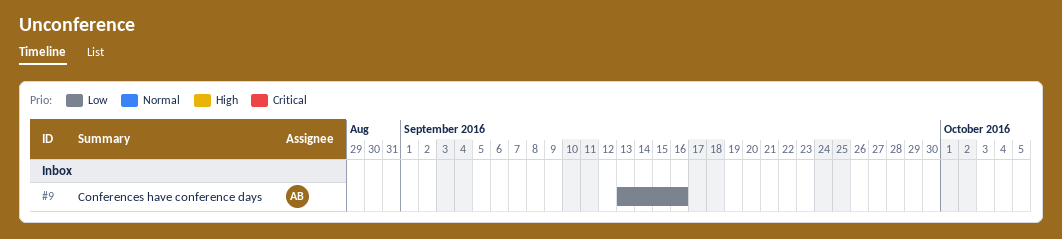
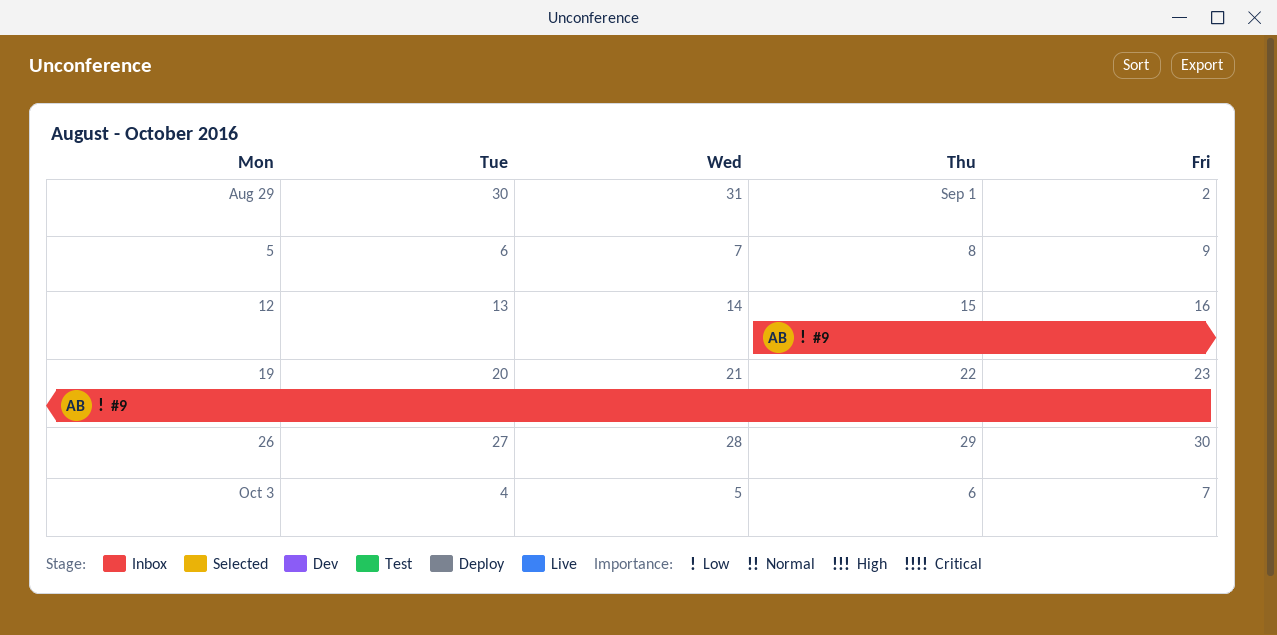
#9, start: Sep 13 -> Sep 15
#9, due: Sep 16 -> Sep 23

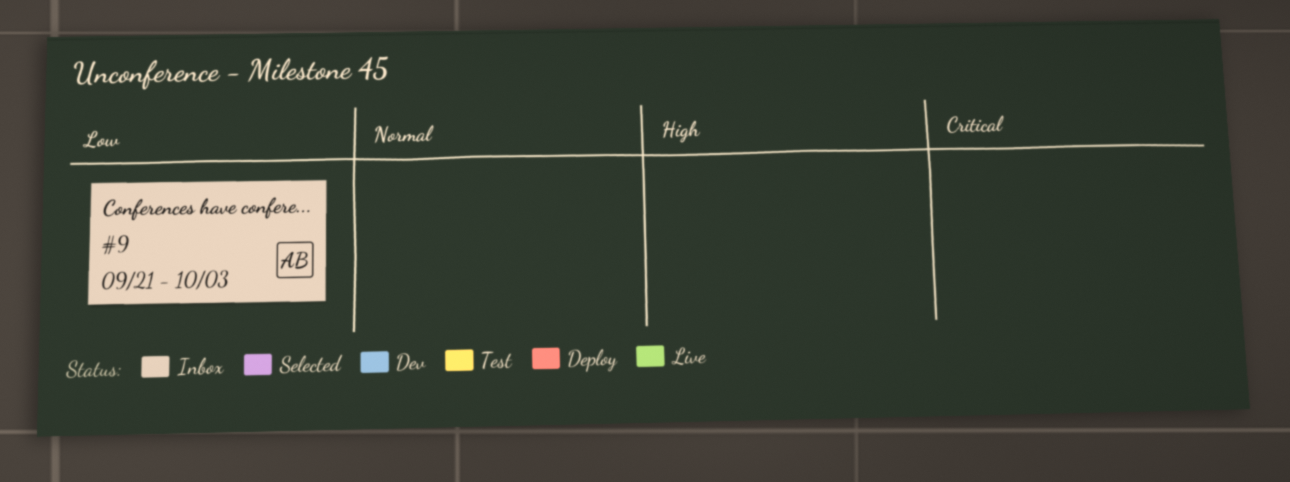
#9, start: Sep 15 -> Sep 21
#9, due: Sep 23 -> Oct 3

